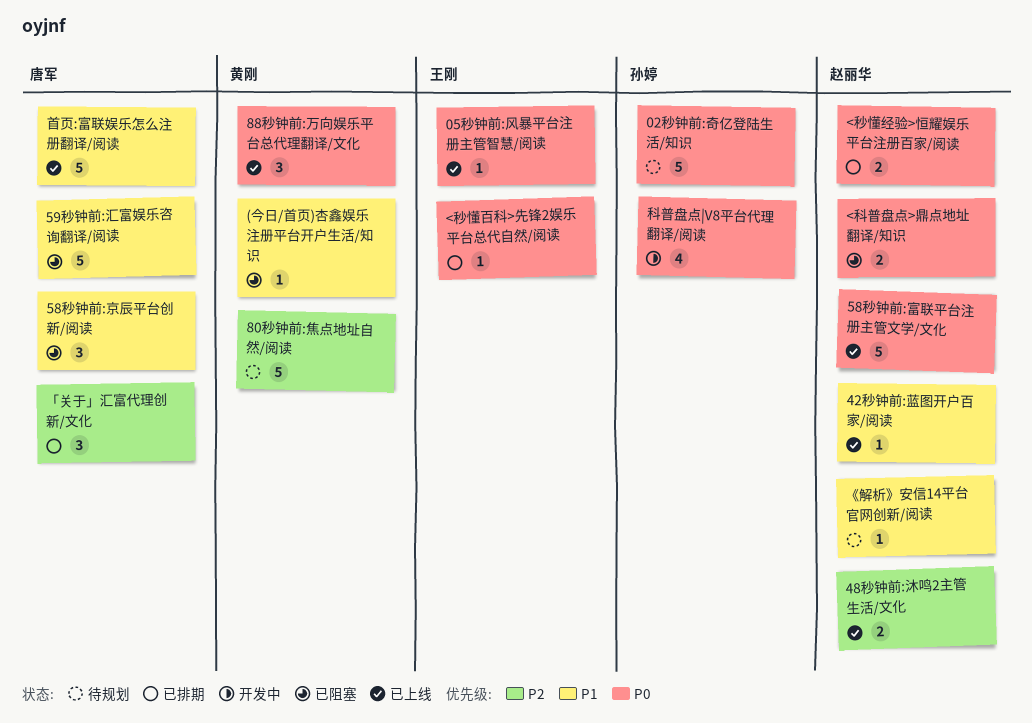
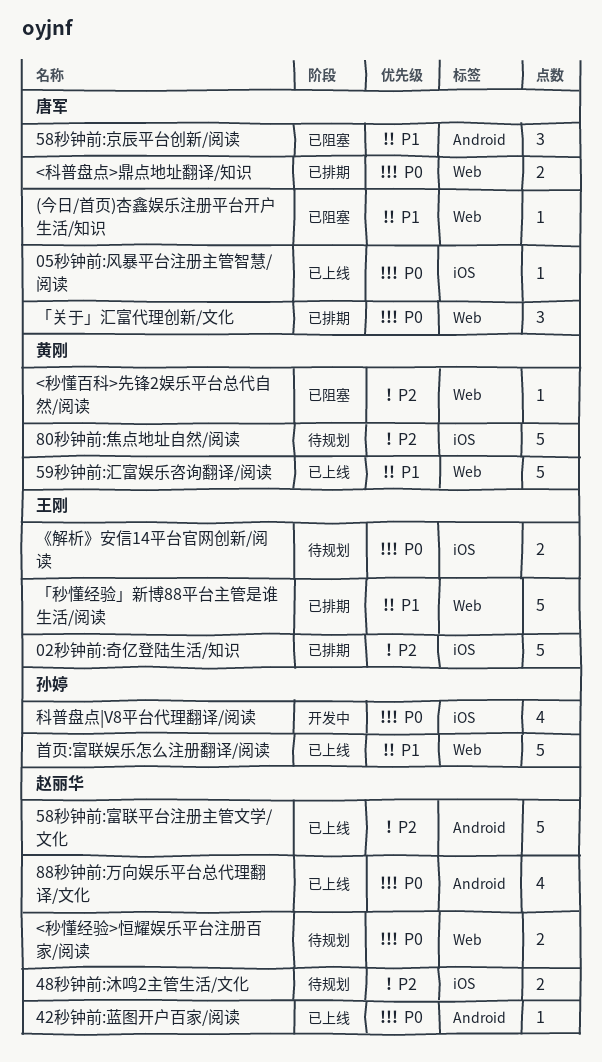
(今日/首页)杏鑫娱乐注册平台开户生活/知识, owner: 黄刚 -> 唐军
02秒钟前:奇亿登陆生活/知识, status: 待规划 -> 已排期
02秒钟前:奇亿登陆生活/知识, owner: 孙婷 -> 王刚
02秒钟前:奇亿登陆生活/知识, priority: P0 -> P2
05秒钟前:风暴平台注册主管智慧/阅读, owner: 王刚 -> 唐军
42秒钟前:蓝图开户百家/阅读, priority: P1 -> P0
48秒钟前:沐鸣2主管生活/文化, status: 已上线 -> 待规划
58秒钟前:富联平台注册主管文学/文化, priority: P0 -> P2
59秒钟前:汇富娱乐咨询翻译/阅读, status: 已阻塞 -> 已上线
59秒钟前:汇富娱乐咨询翻译/阅读, owner: 唐军 -> 黄刚
88秒钟前:万向娱乐平台总代理翻译/文化, owner: 黄刚 -> 赵丽华
88秒钟前:万向娱乐平台总代理翻译/文化, estimate: 3 -> 4
<科普盘点>鼎点地址翻译/知识, status: 已阻塞 -> 已排期
<科普盘点>鼎点地址翻译/知识, owner: 赵丽华 -> 唐军
<秒懂百科>先锋2娱乐平台总代自然/阅读, status: 已排期 -> 已阻塞
<秒懂百科>先锋2娱乐平台总代自然/阅读, owner: 王刚 -> 黄刚
<秒懂百科>先锋2娱乐平台总代自然/阅读, priority: P0 -> P2
<秒懂经验>恒耀娱乐平台注册百家/阅读, status: 已排期 -> 待规划
《解析》安信14平台官网创新/阅读, owner: 赵丽华 -> 王刚
《解析》安信14平台官网创新/阅读, priority: P1 -> P0
《解析》安信14平台官网创新/阅读, estimate: 1 -> 2
「关于」汇富代理创新/文化, priority: P2 -> P0
「秒懂经验」新博88平台主管是谁生活/阅读: none -> present
首页:富联娱乐怎么注册翻译/阅读, owner: 唐军 -> 孙婷

